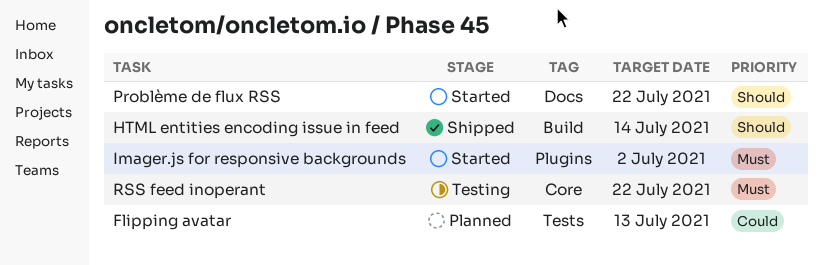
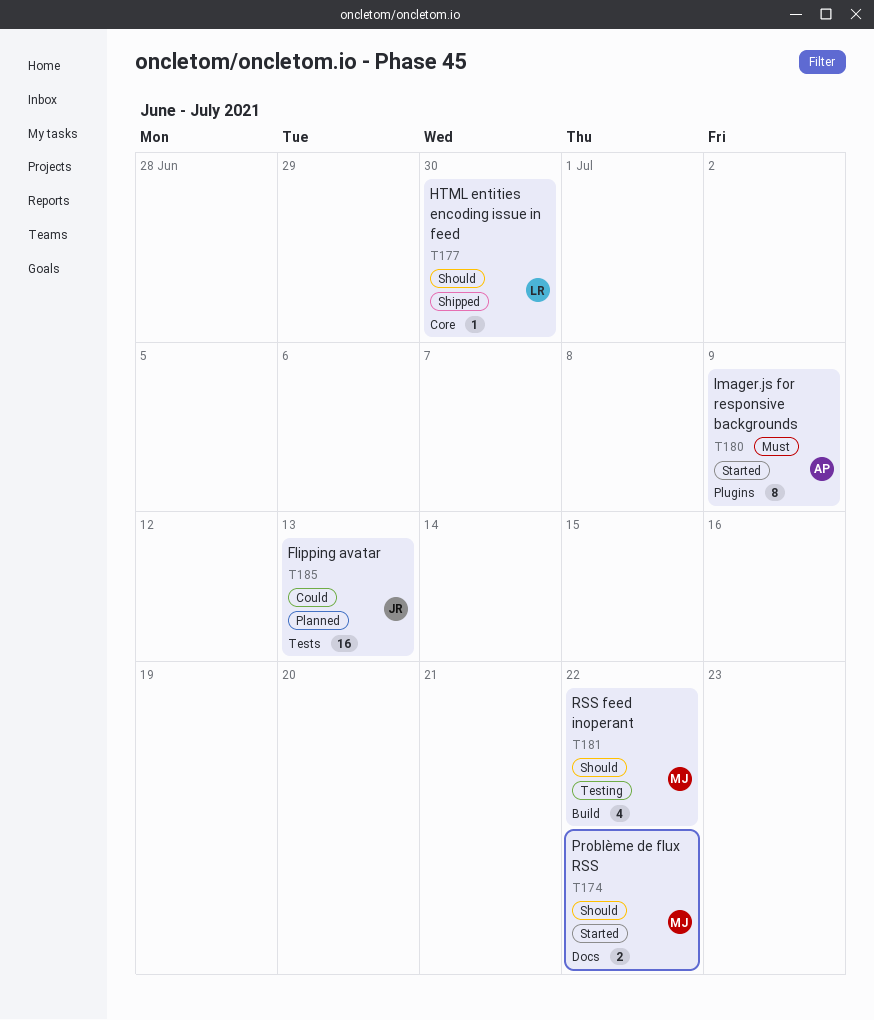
HTML entities encoding issue in feed, label: Build -> Core
HTML entities encoding issue in feed, due: Jul 14 -> Jun 30
Imager.js for responsive backgrounds, due: Jul 2 -> Jul 9
RSS feed inoperant, priority: Must -> Should
RSS feed inoperant, label: Core -> Build

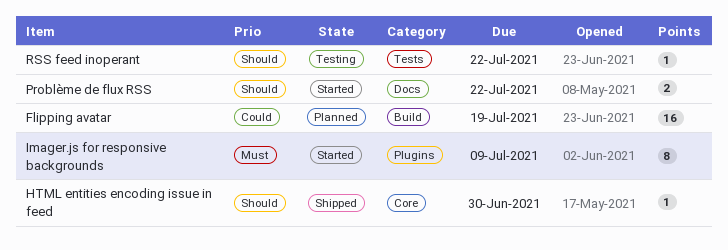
Flipping avatar, label: Tests -> Build
Flipping avatar, due: Jul 13 -> Jul 19
RSS feed inoperant, label: Build -> Tests
RSS feed inoperant, estimate: 4 -> 1

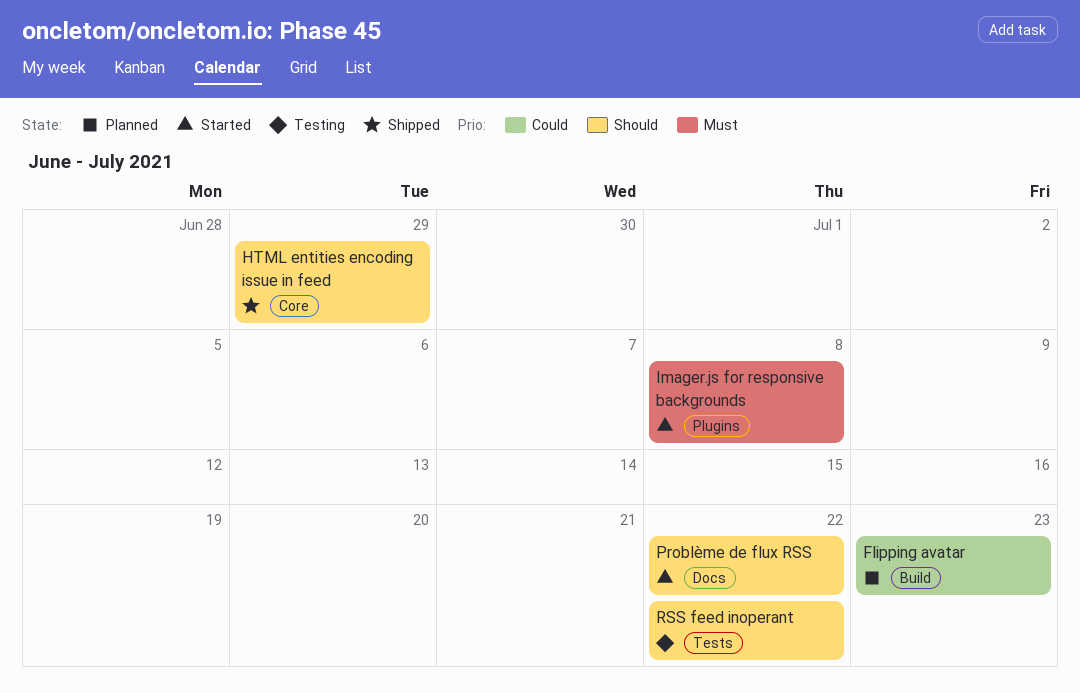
Flipping avatar, due: Jul 19 -> Jul 23
HTML entities encoding issue in feed, due: Jun 30 -> Jun 29
Imager.js for responsive backgrounds, due: Jul 9 -> Jul 8

